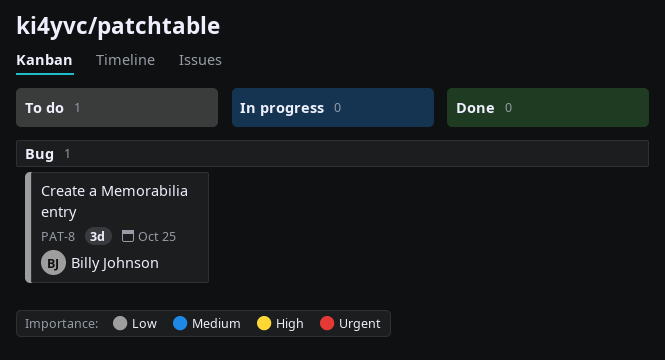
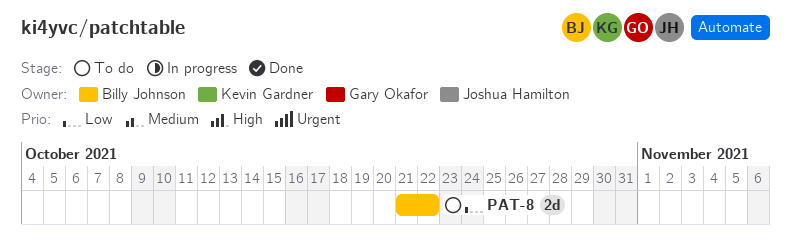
PAT-8, estimate: 3d -> 2d
PAT-8, due: Oct 25 -> Oct 22

